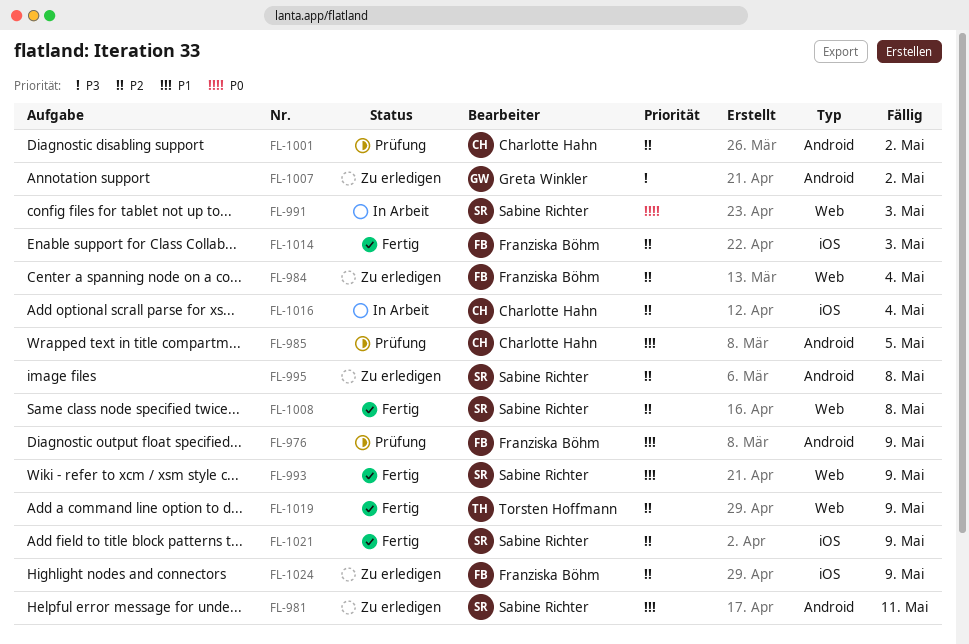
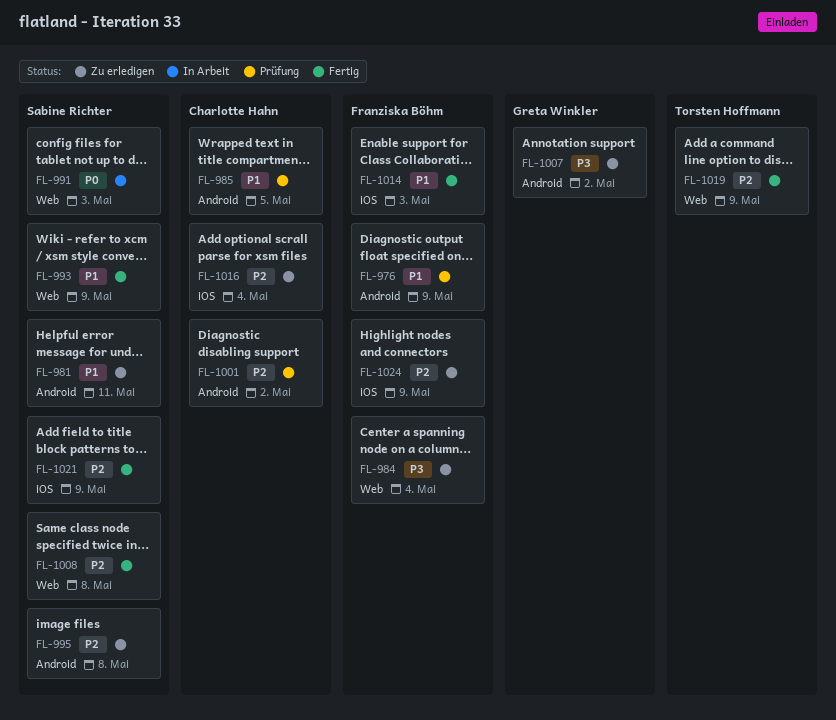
FL-984, priority: P2 -> P3
FL-1014, priority: P2 -> P1
FL-1016, status: In Arbeit -> Zu erledigen

